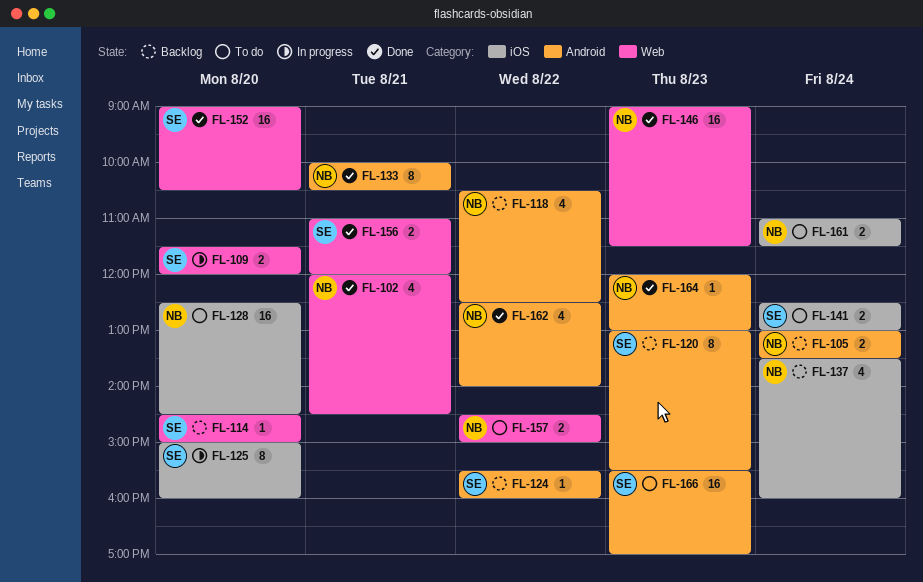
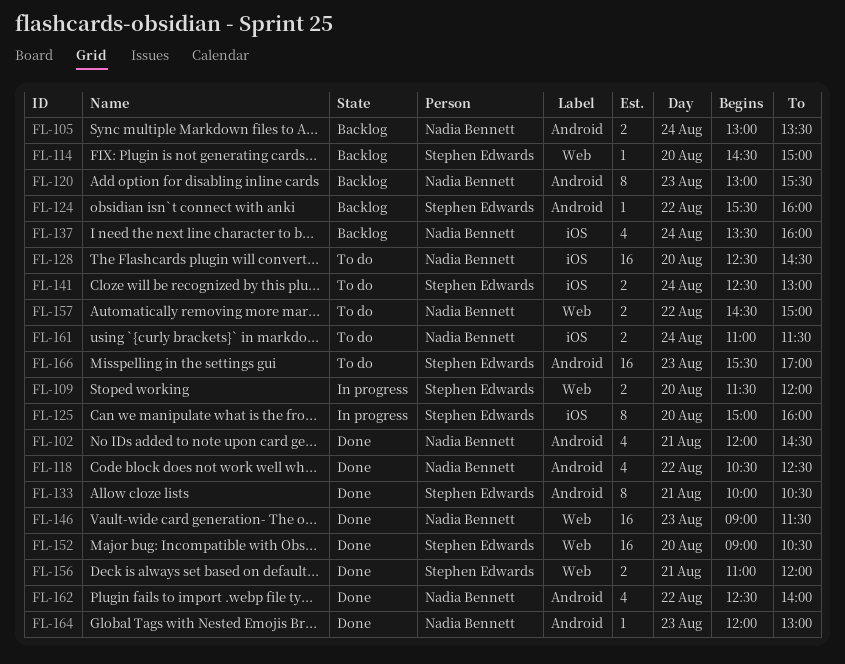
FL-102, label: Web -> Android
FL-118, status: Backlog -> Done
FL-120, owner: Stephen Edwards -> Nadia Bennett
FL-133, owner: Nadia Bennett -> Stephen Edwards

